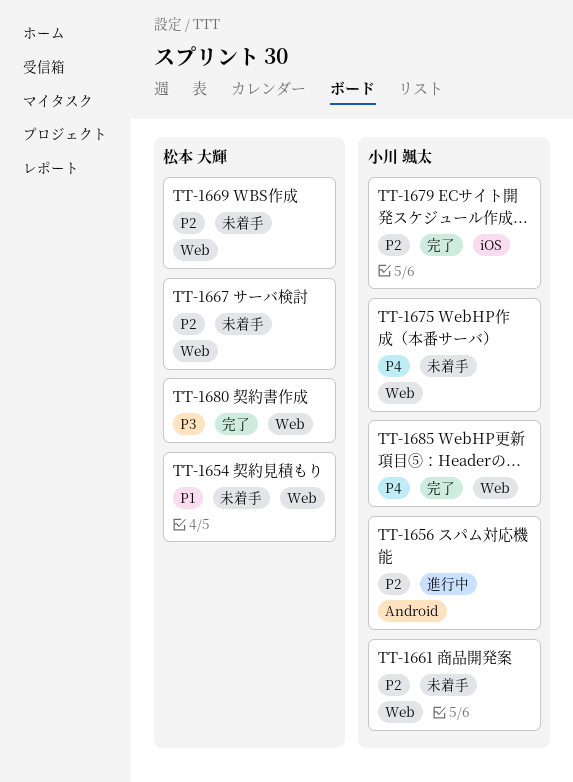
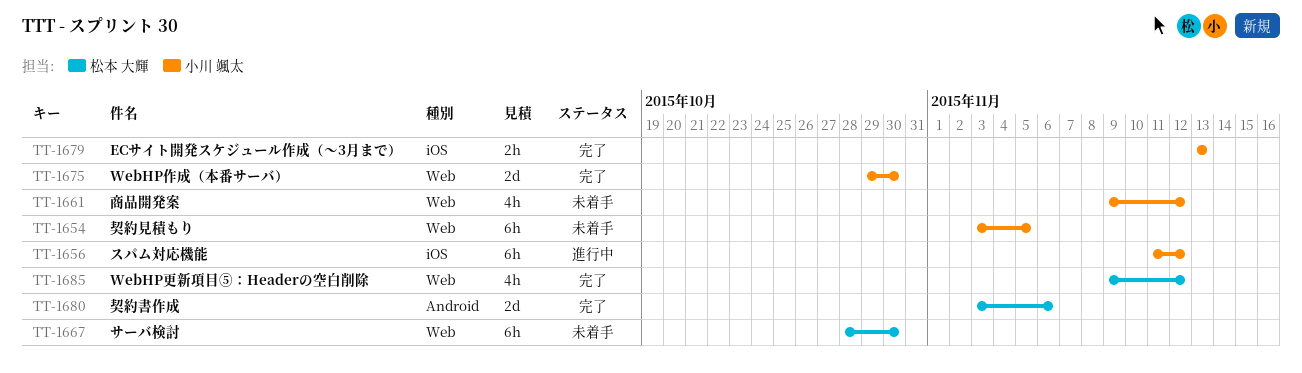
TT-1654, owner: 松本 大輝 -> 小川 颯太
TT-1656, label: Android -> iOS
TT-1669: present -> none
TT-1675, status: 未着手 -> 完了
TT-1680, label: Web -> Android
TT-1685, owner: 小川 颯太 -> 松本 大輝

